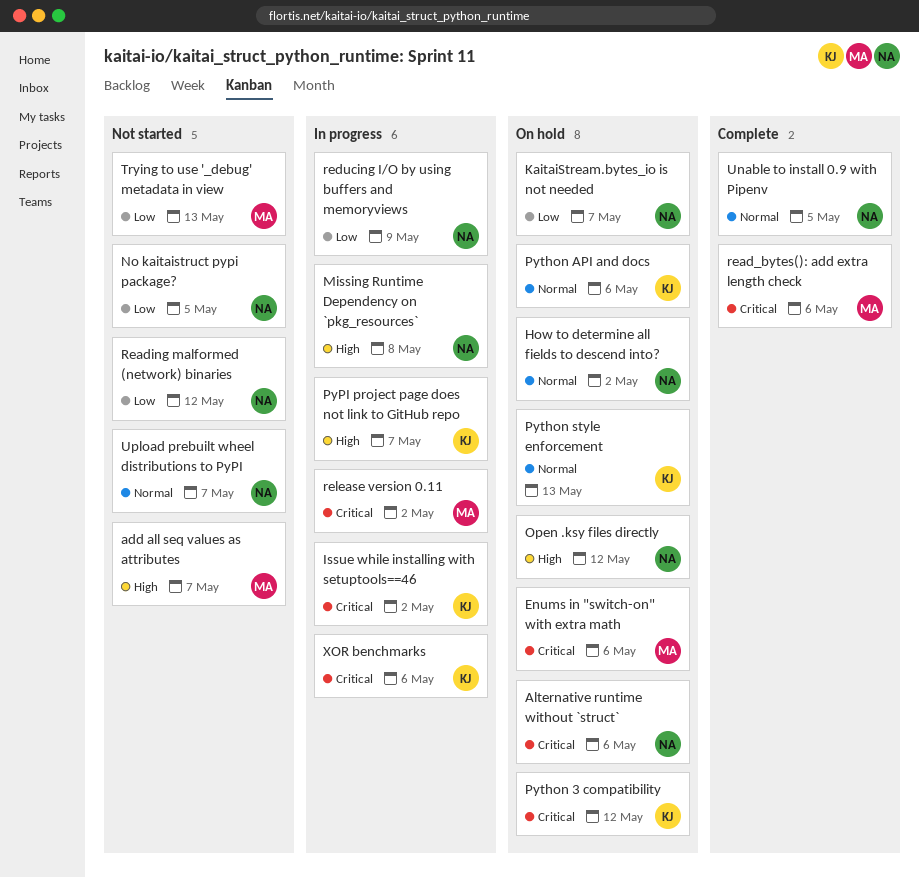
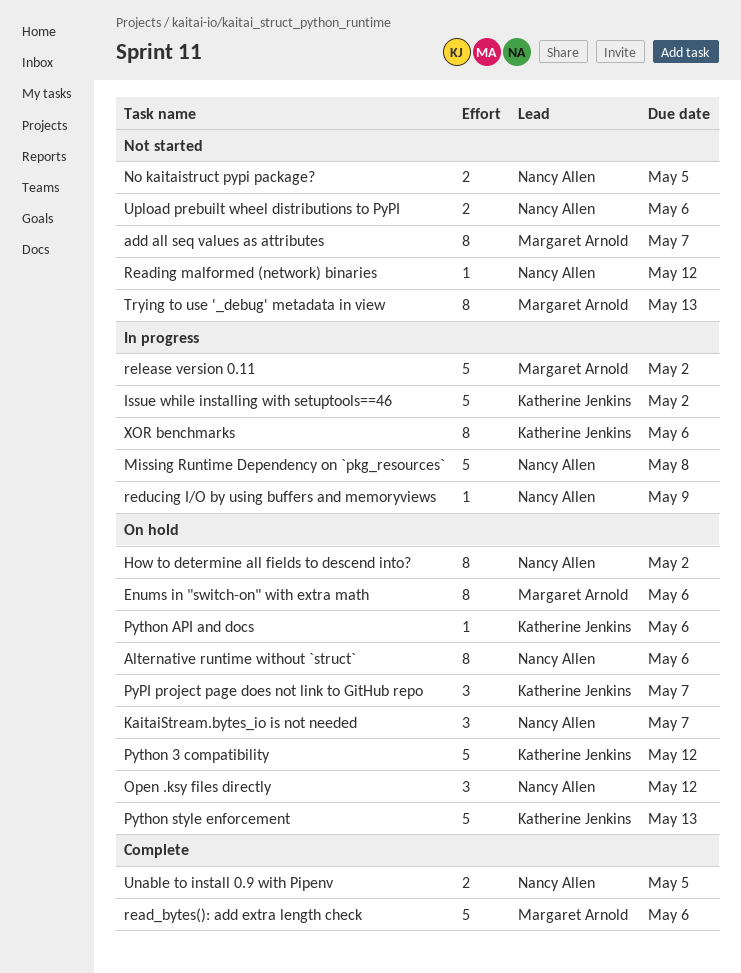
PyPI project page does not link to GitHub repo, status: In progress -> On hold
Upload prebuilt wheel distributions to PyPI, due: May 7 -> May 6

